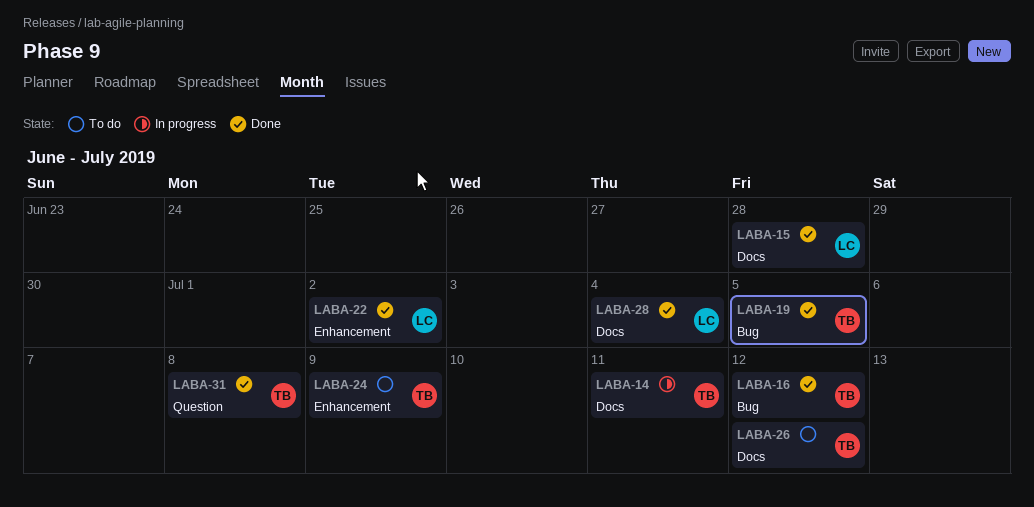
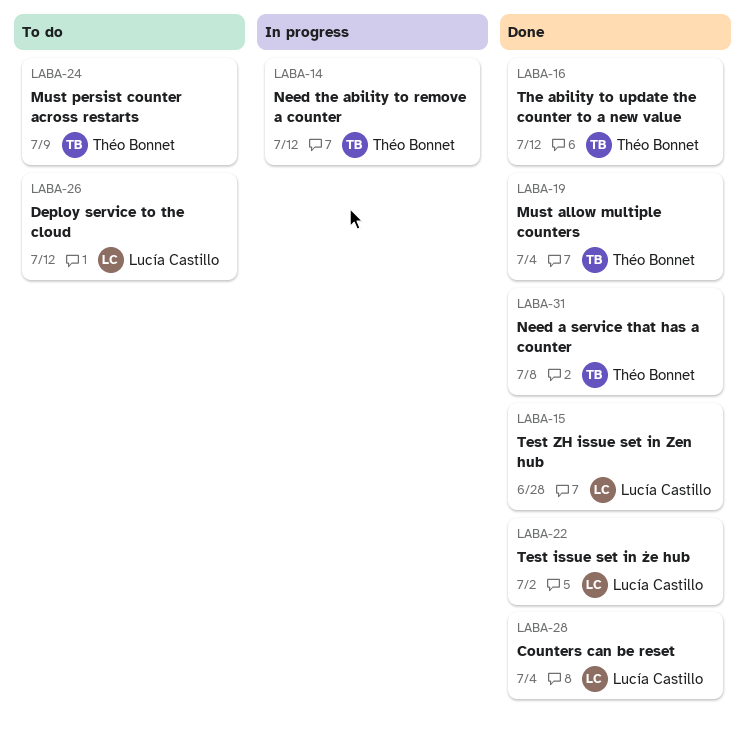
LABA-14, due: Jul 11 -> Jul 12
LABA-19, due: Jul 5 -> Jul 4
LABA-26, owner: Théo Bonnet -> Lucía Castillo

